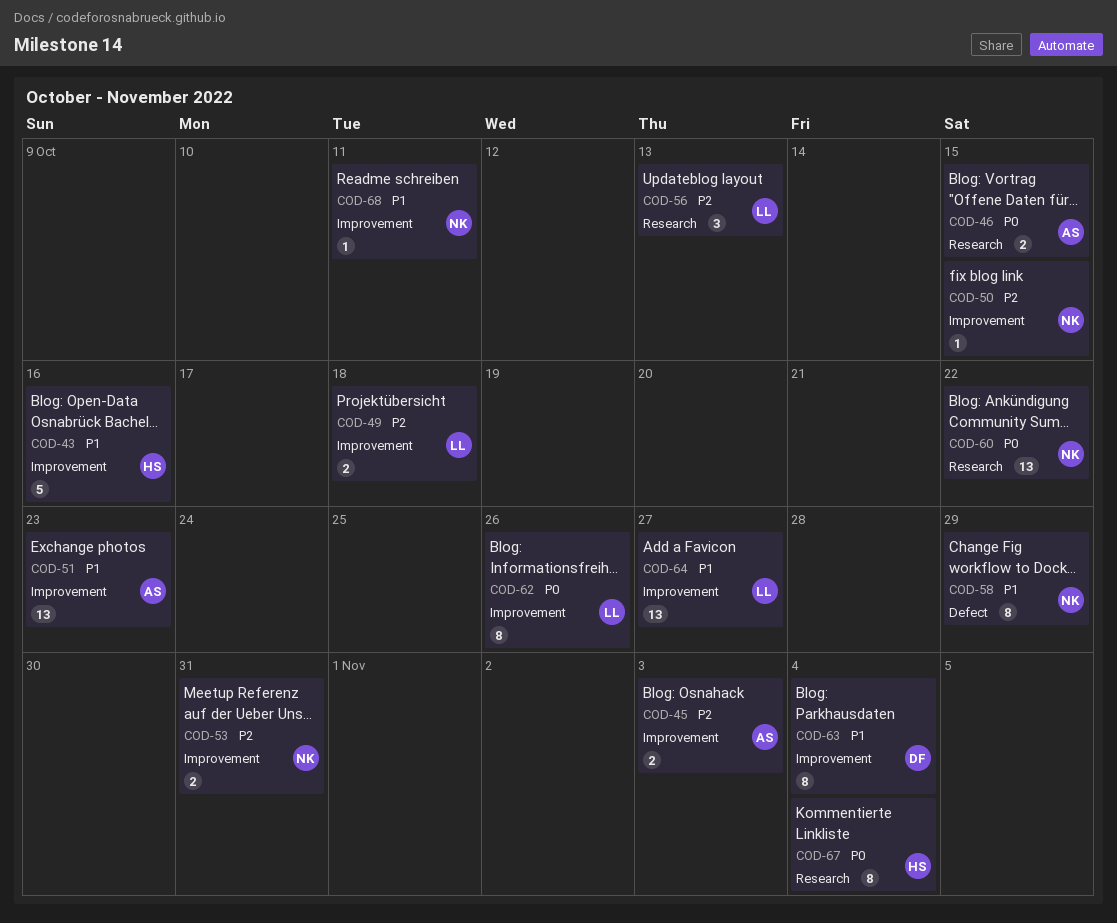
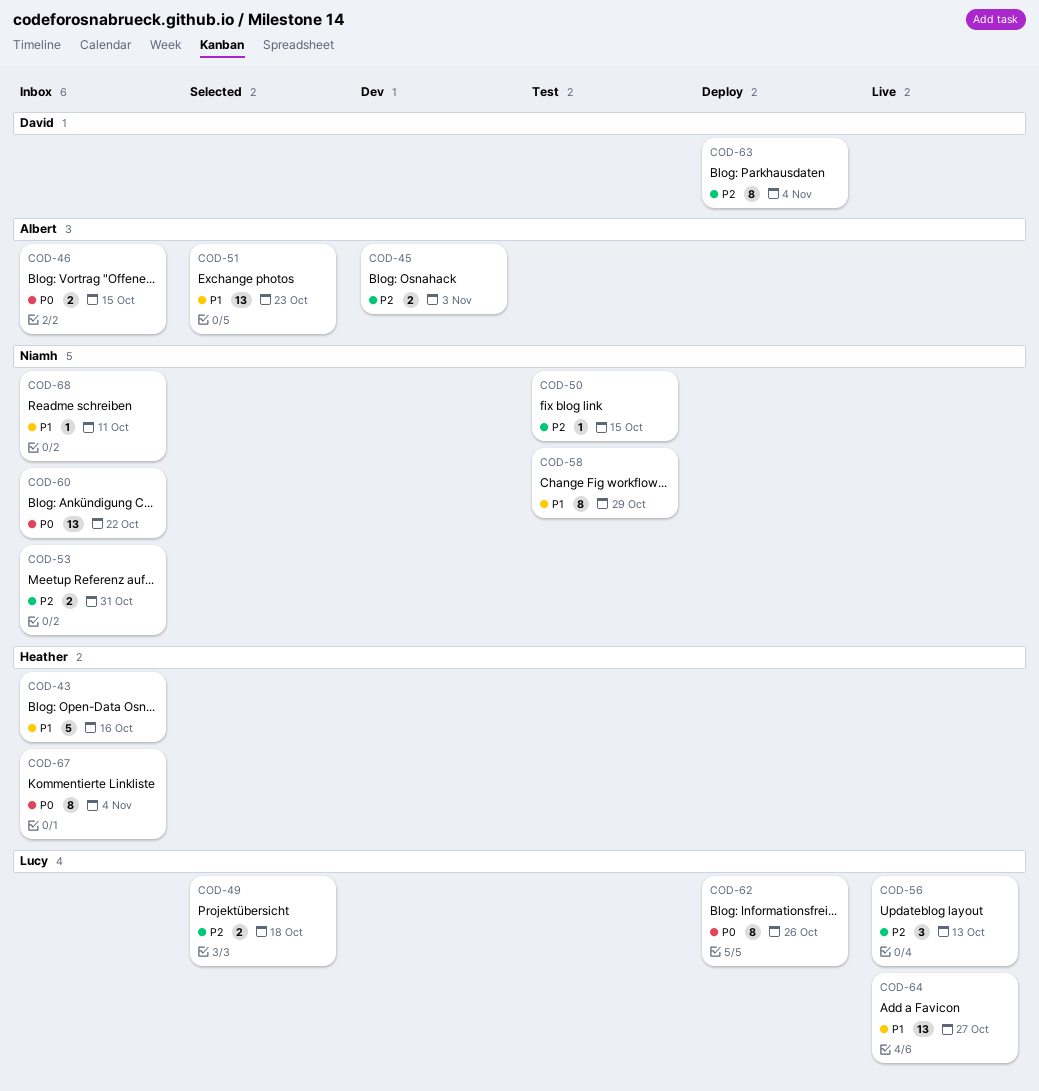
COD-63, priority: P1 -> P2

